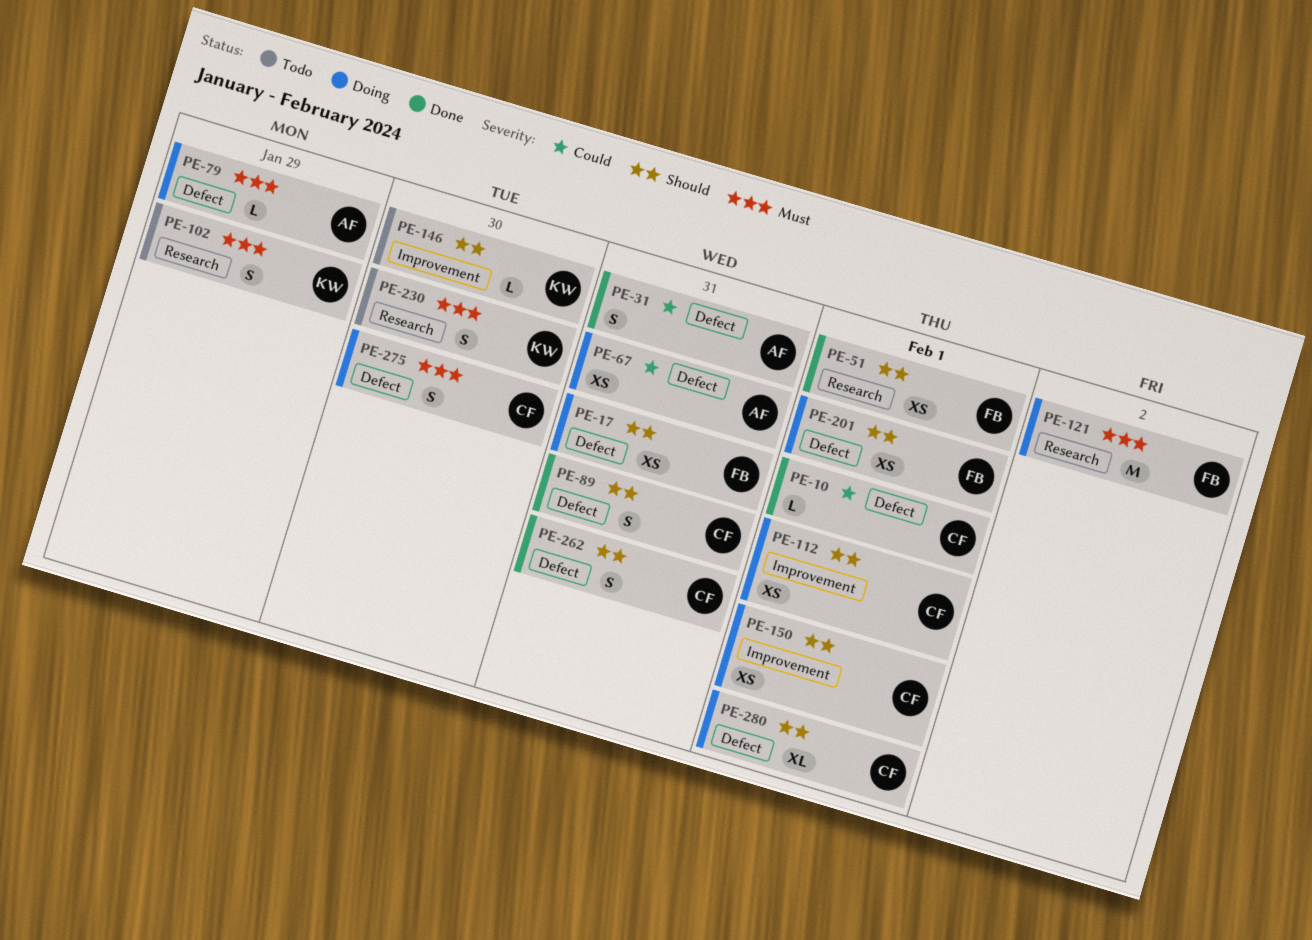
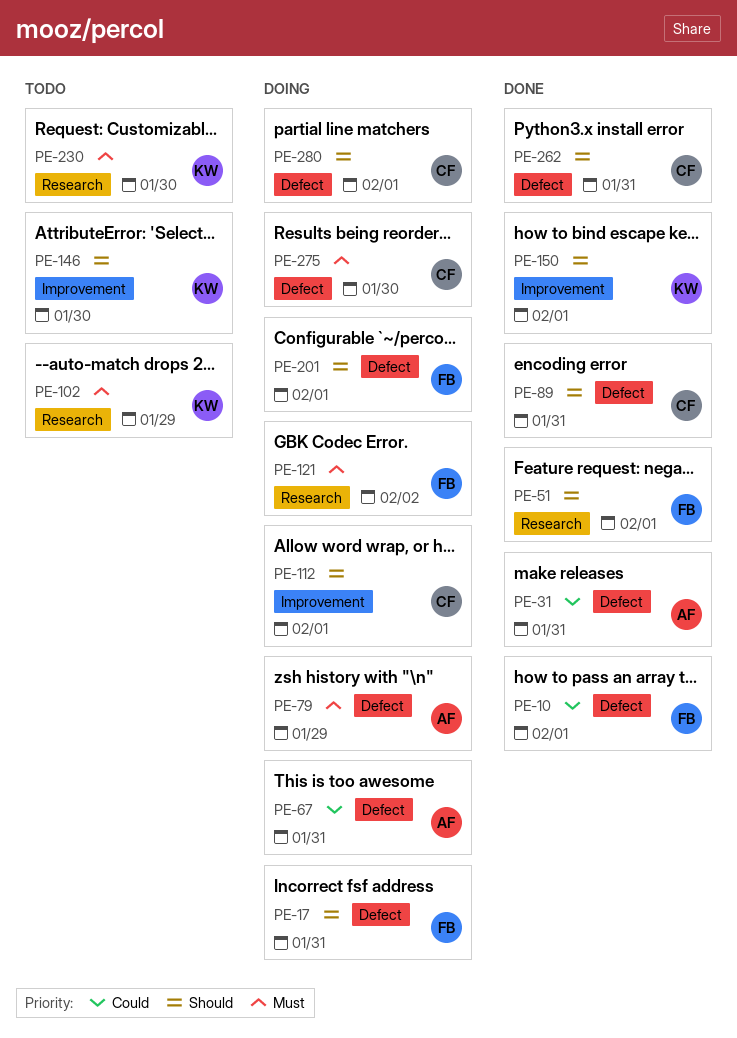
PE-10, owner: CF -> FB
PE-150, status: Doing -> Done
PE-150, owner: CF -> KW

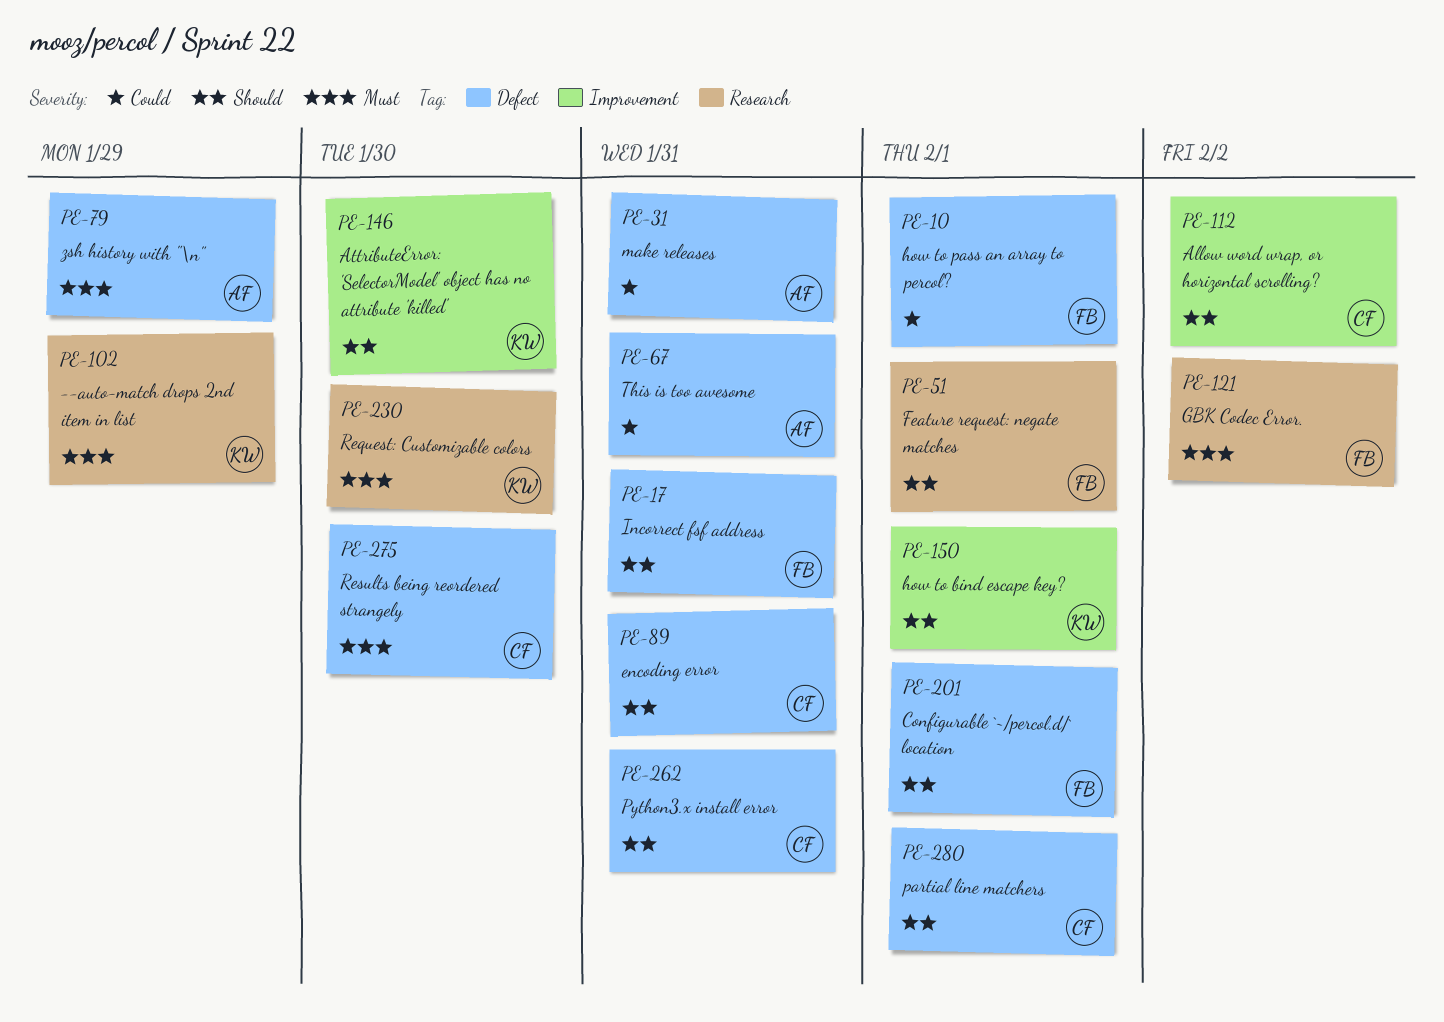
PE-112, due: Feb 1 -> Feb 2

